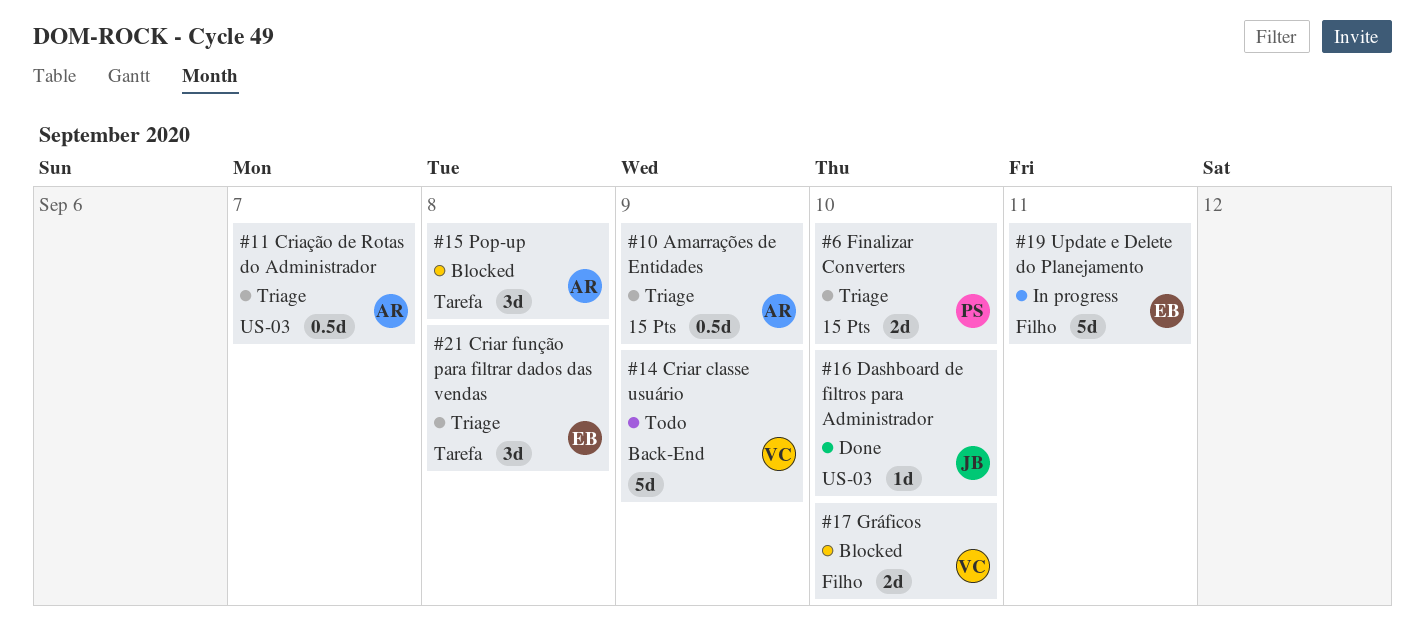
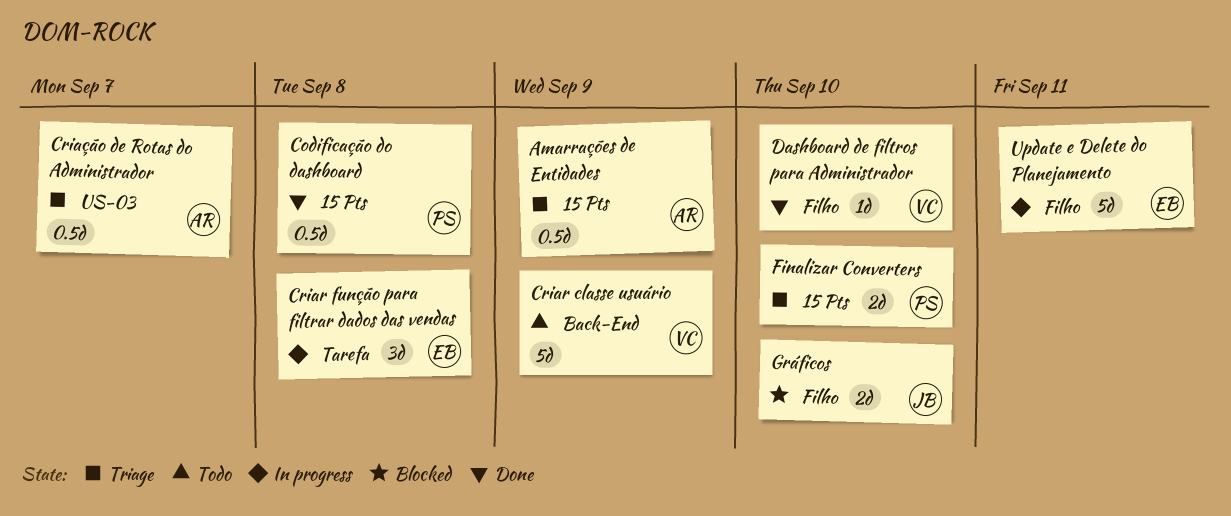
Codificação do dashboard: none -> present
Criar função para filtrar dados das vendas, status: Triage -> In progress
Dashboard de filtros para Administrador, owner: JB -> VC
Dashboard de filtros para Administrador, label: US-03 -> Filho
Gráficos, owner: VC -> JB
Pop-up: present -> none

